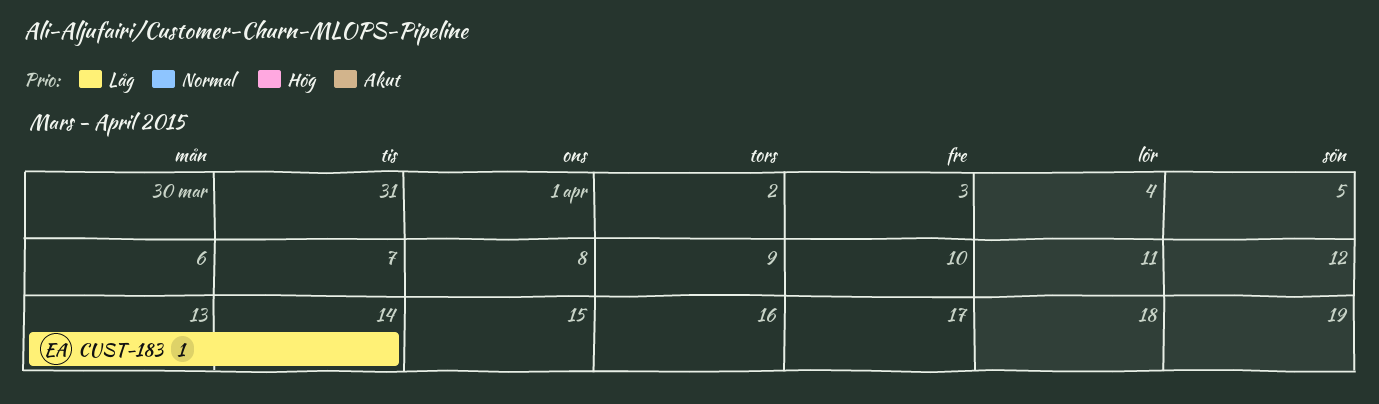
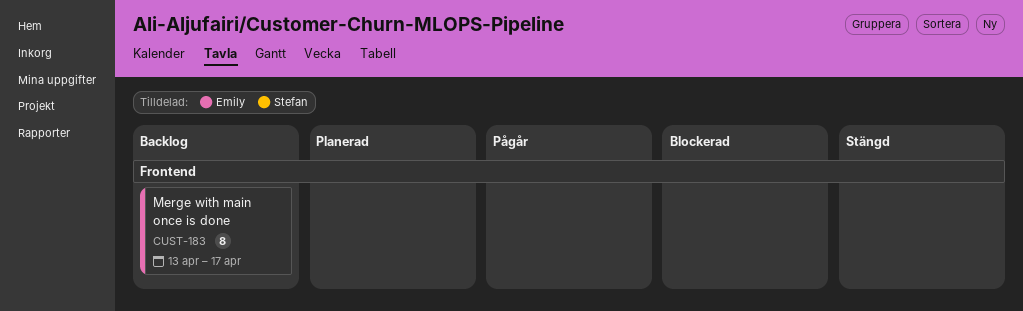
CUST-183, estimate: 1 -> 8
CUST-183, due: Apr 14 -> Apr 17

